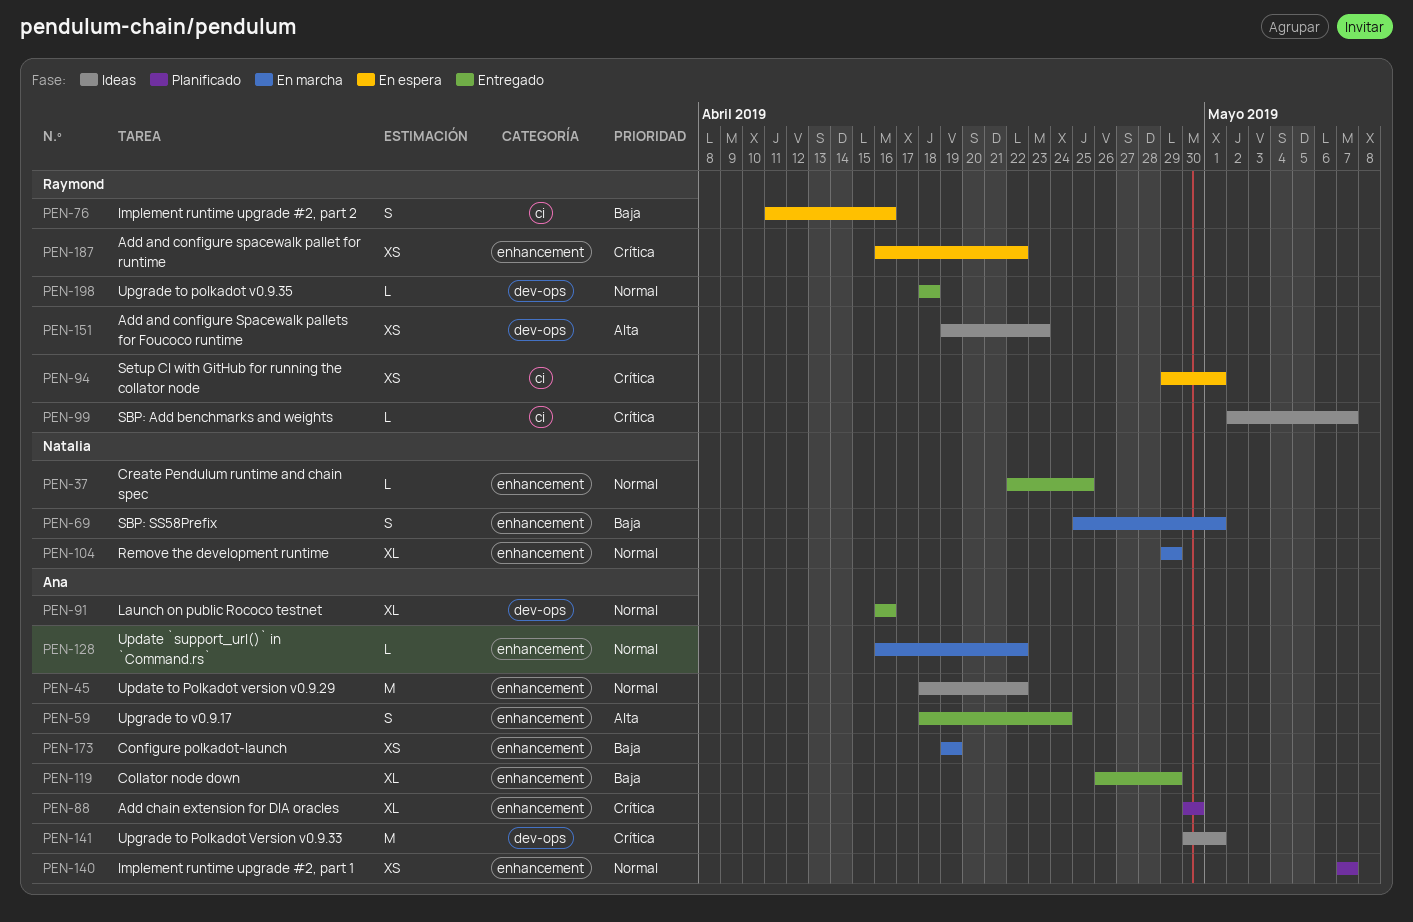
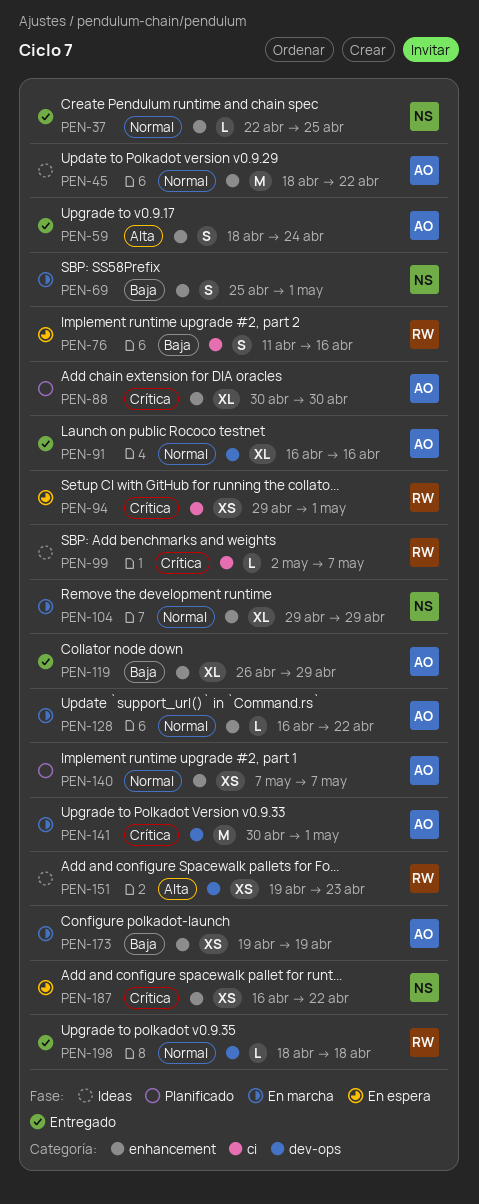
PEN-141, status: Ideas -> En marcha
PEN-187, owner: Raymond -> Natalia

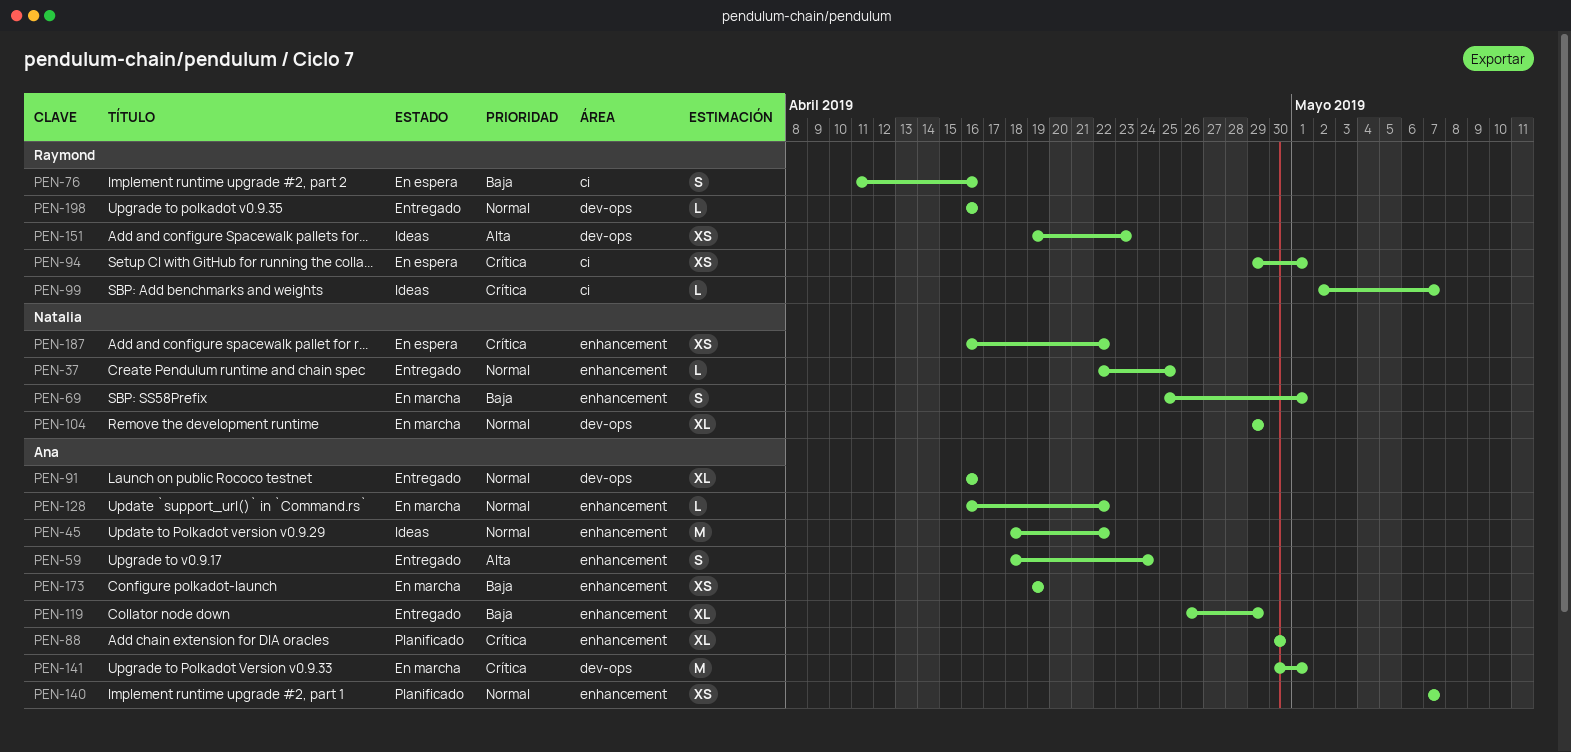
PEN-104, label: enhancement -> dev-ops
PEN-198, start: Apr 18 -> Apr 16
PEN-198, due: Apr 18 -> Apr 16

